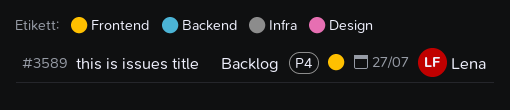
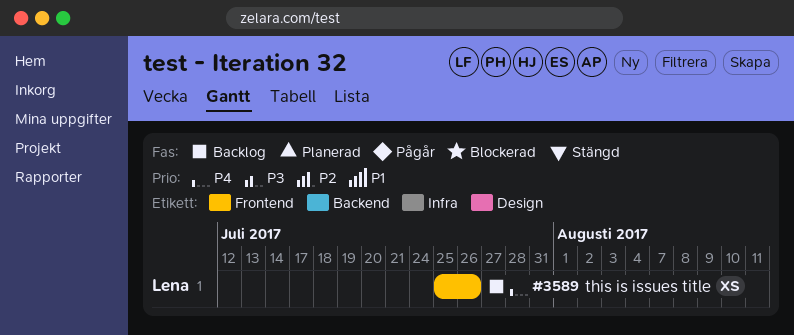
#3589, due: Jul 27 -> Jul 26

